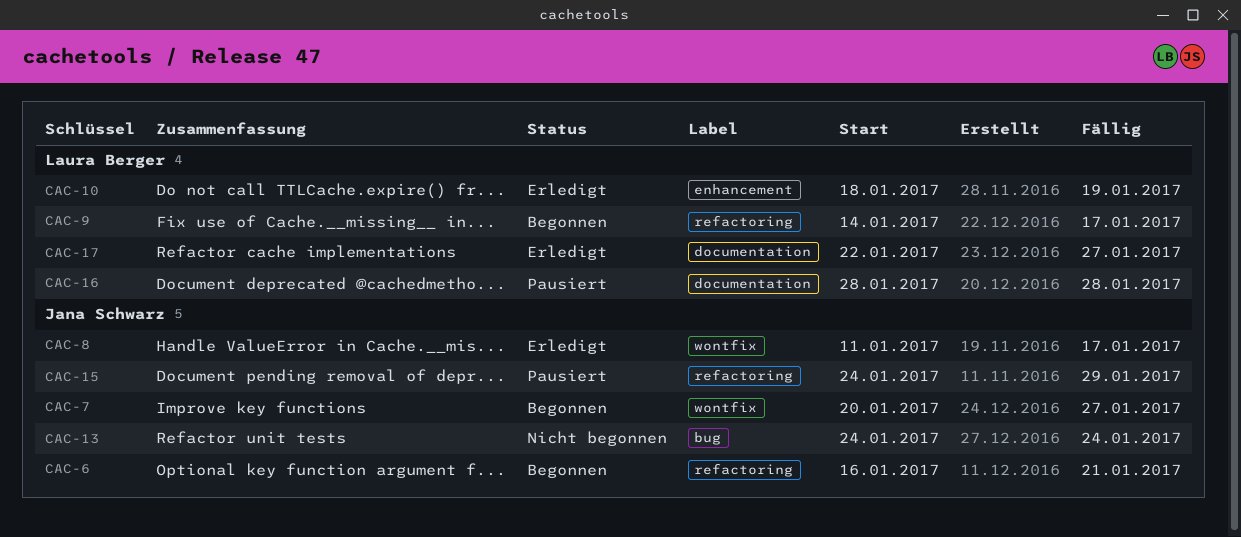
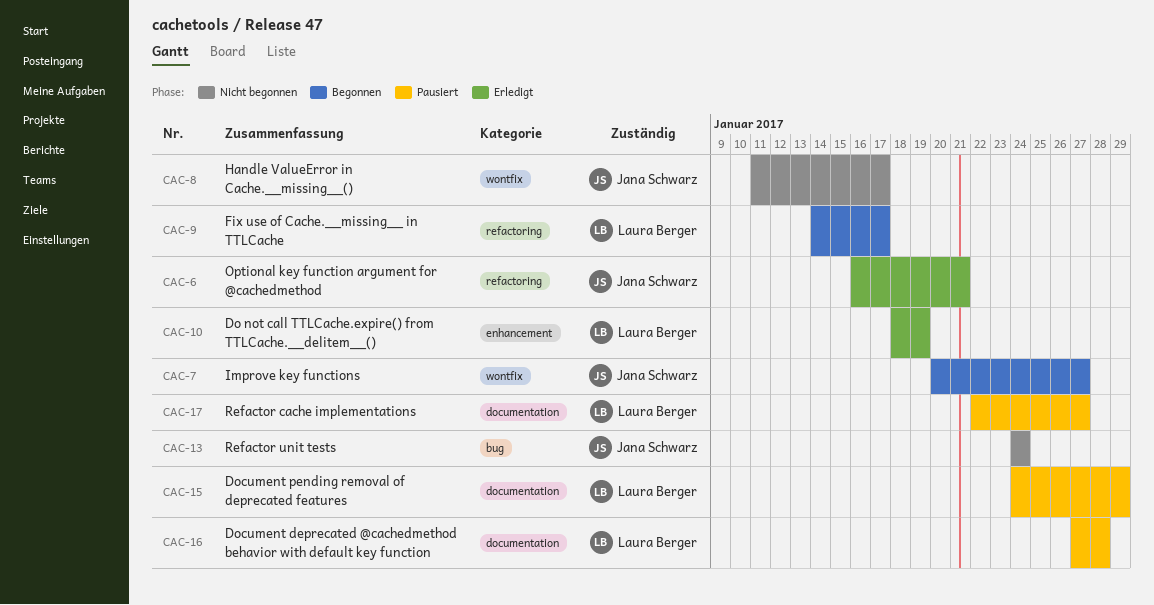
CAC-6, status: Begonnen -> Erledigt
CAC-8, status: Erledigt -> Nicht begonnen
CAC-15, owner: Jana Schwarz -> Laura Berger
CAC-15, label: refactoring -> documentation
CAC-16, start: Jan 28 -> Jan 27
CAC-17, status: Erledigt -> Pausiert

